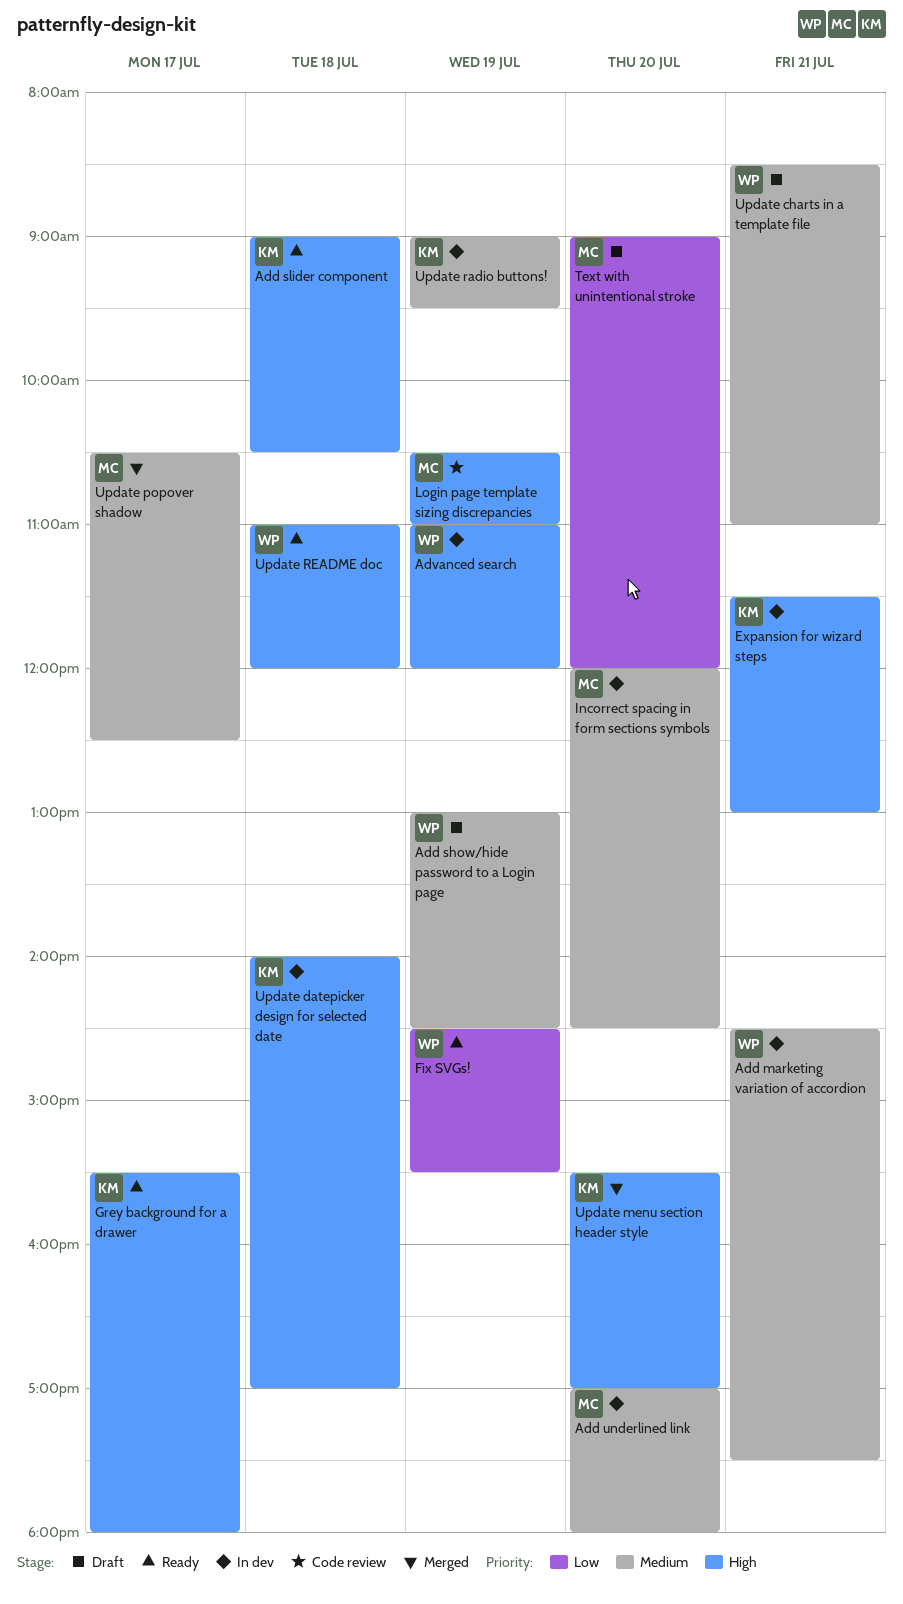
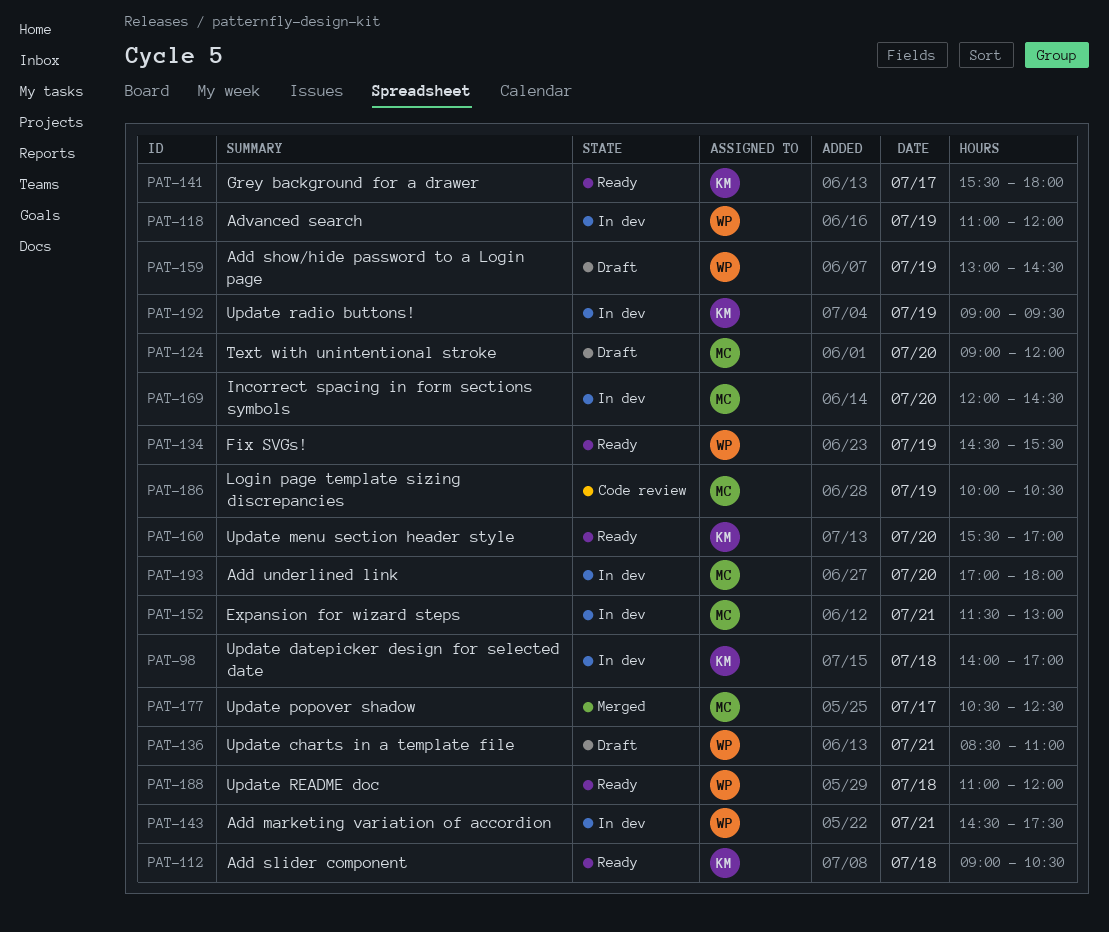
Expansion for wizard steps, owner: KM -> MC
Login page template sizing discrepancies, begins: 10:30 -> 10:00
Login page template sizing discrepancies, ends: 11:00 -> 10:30
Update menu section header style, status: Merged -> Ready

